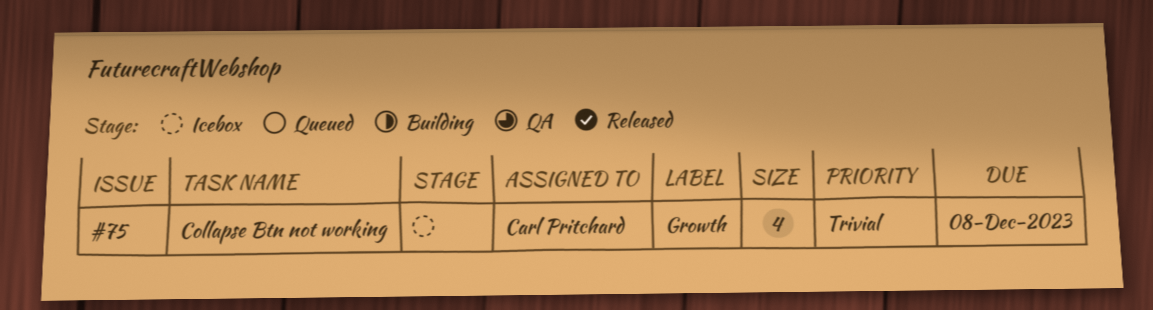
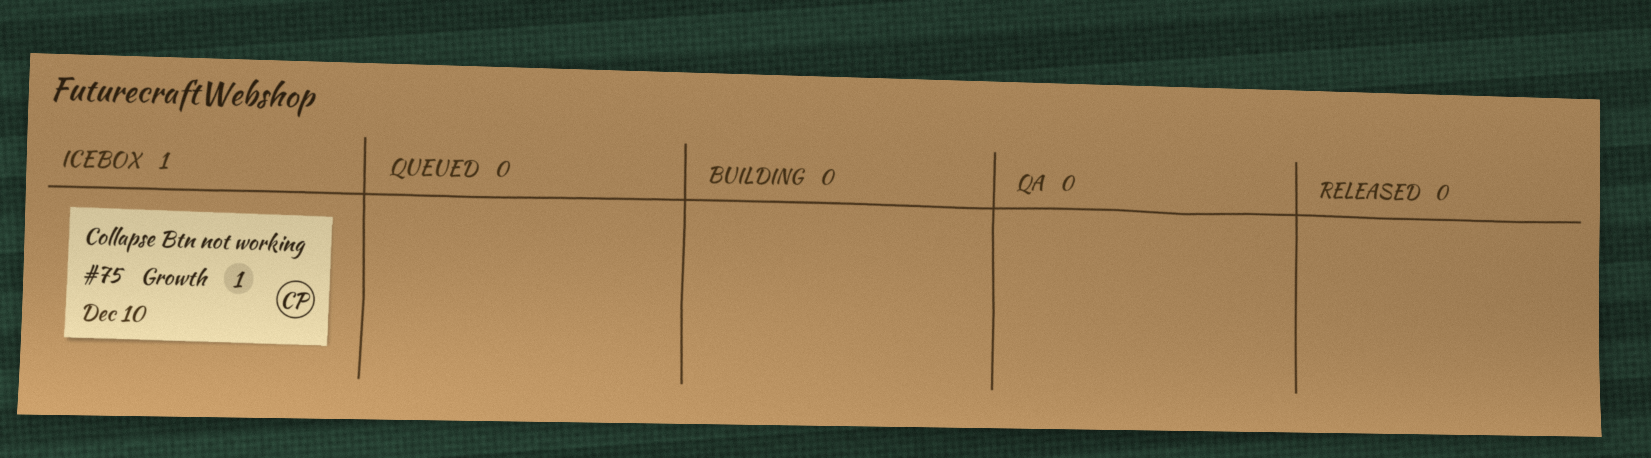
#75, estimate: 4 -> 1
#75, due: Dec 8 -> Dec 10

